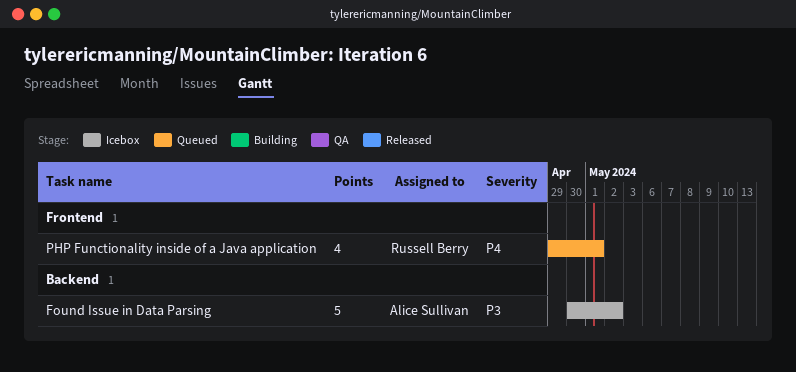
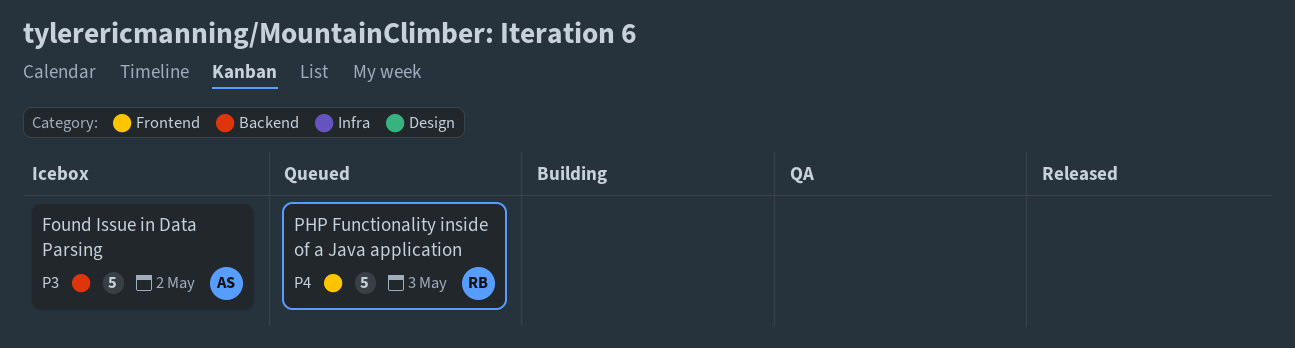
PHP Functionality inside of a Java application, estimate: 4 -> 5
PHP Functionality inside of a Java application, due: May 1 -> May 3

